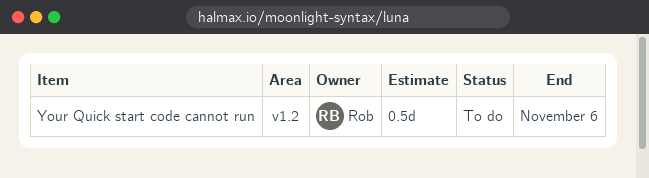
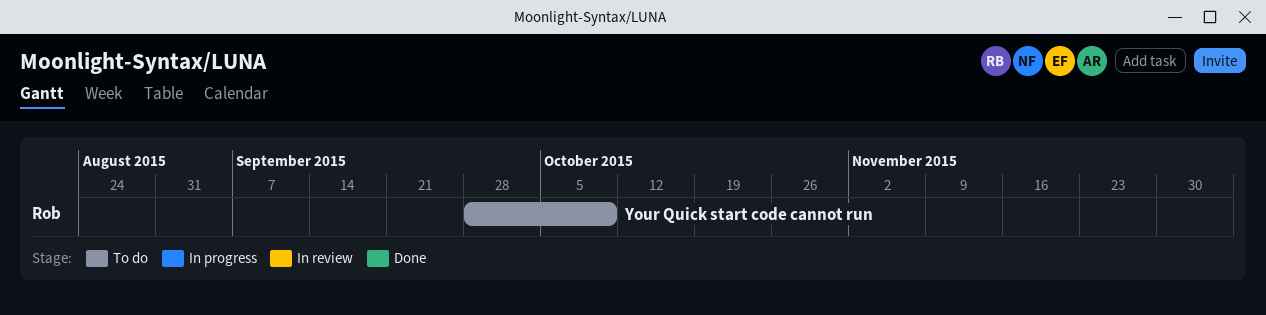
Your Quick start code cannot run, due: Nov 6 -> Oct 9

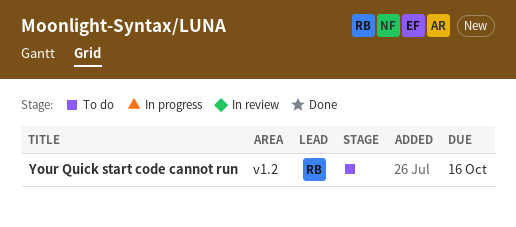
Your Quick start code cannot run, due: Oct 9 -> Oct 16

